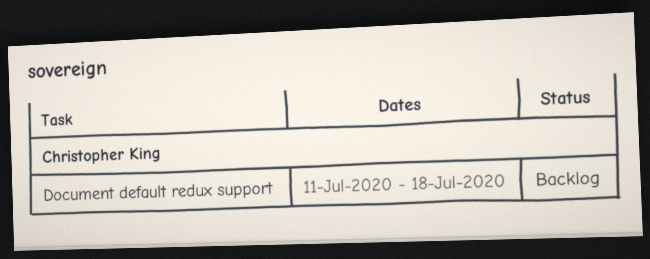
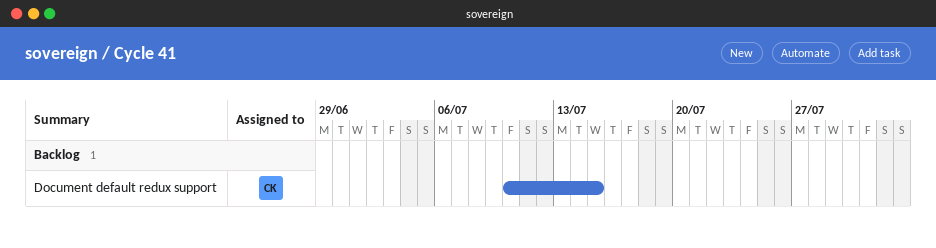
Document default redux support, start: Jul 11 -> Jul 10
Document default redux support, due: Jul 18 -> Jul 15

